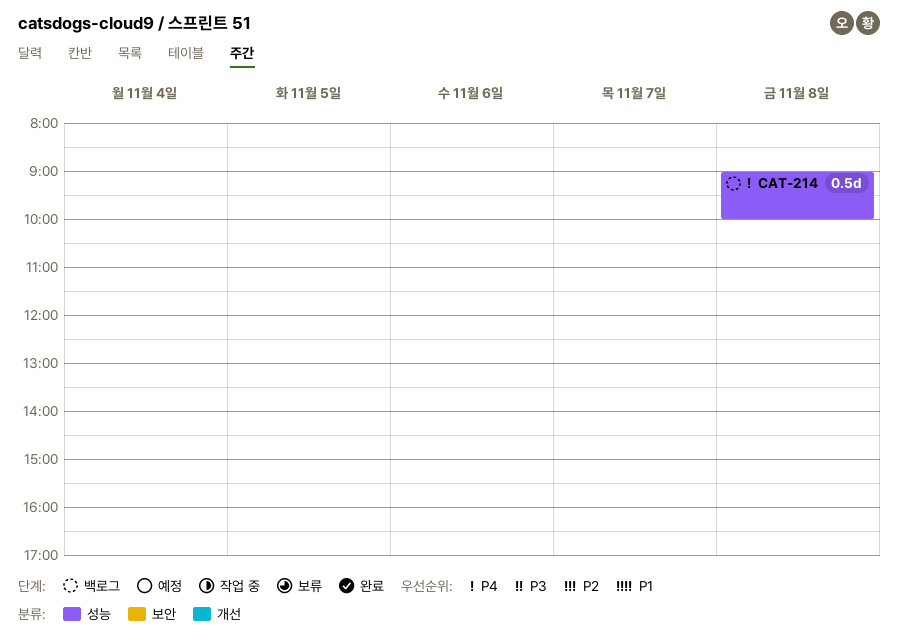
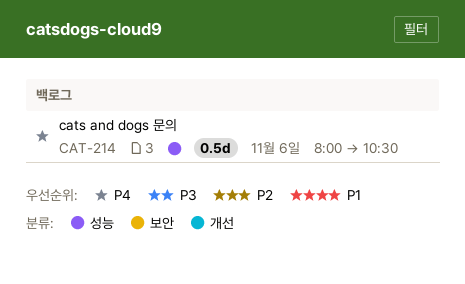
CAT-214, day: Nov 8 -> Nov 6
CAT-214, begins: 09:00 -> 08:00
CAT-214, ends: 10:00 -> 10:30

